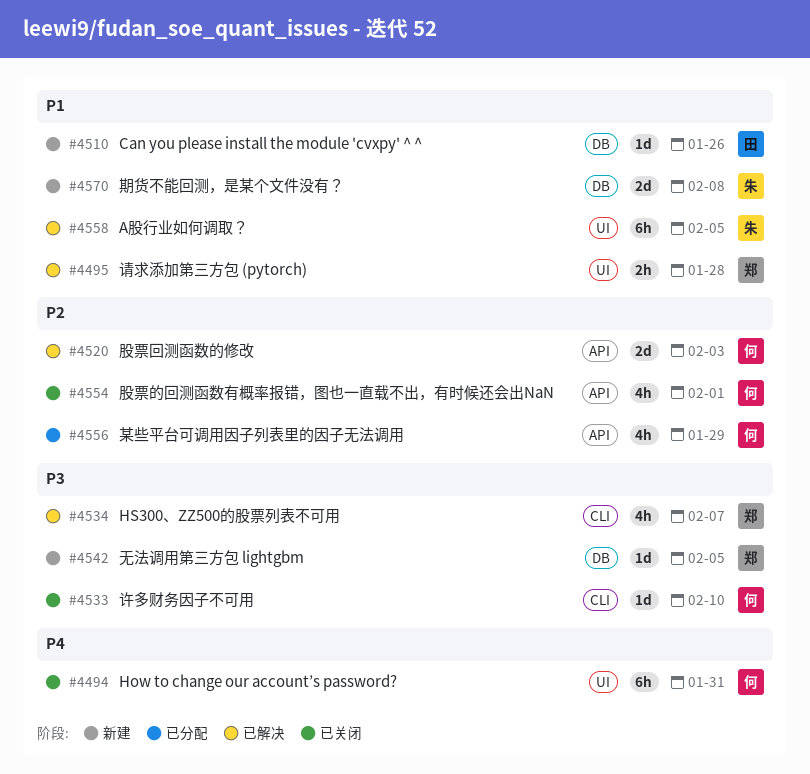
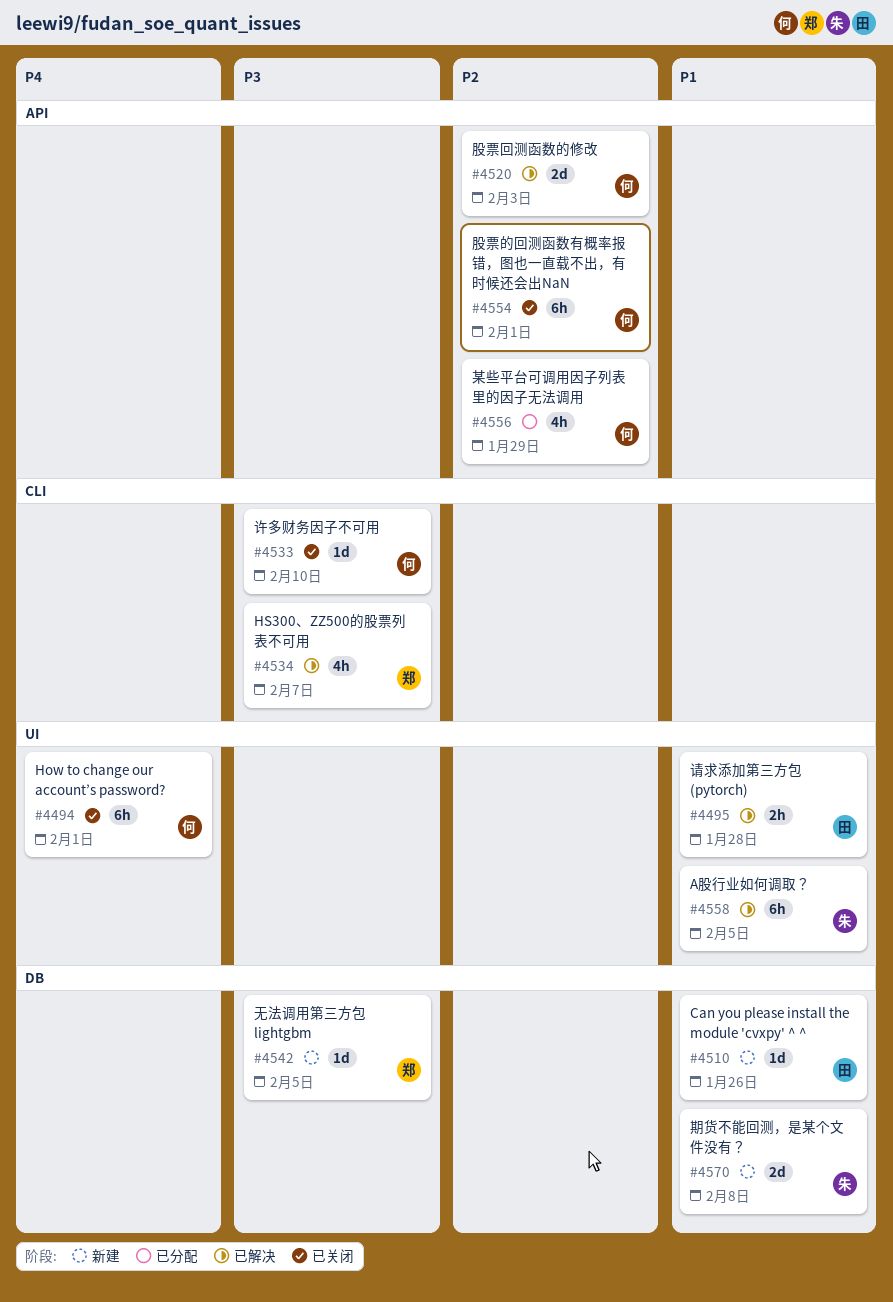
#4494, due: Jan 31 -> Feb 1
#4495, owner: 郑 -> 田
#4554, estimate: 4h -> 6h

